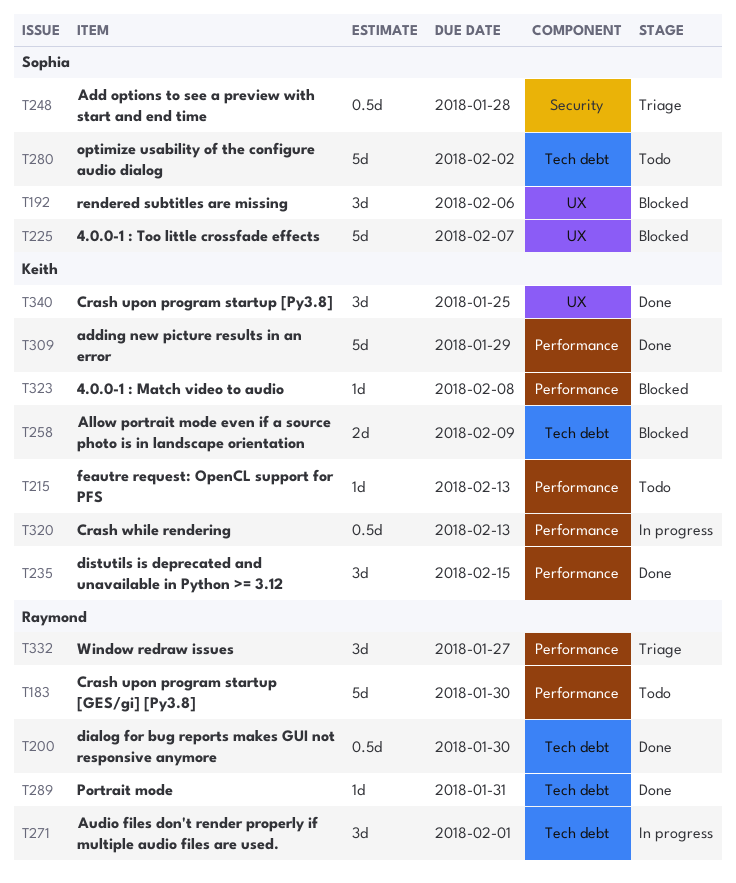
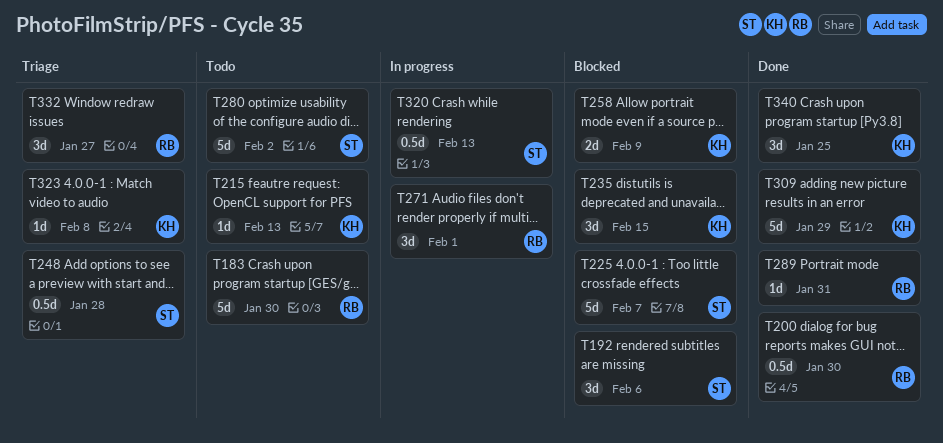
T235, status: Done -> Blocked
T320, owner: Keith -> Sophia
T323, status: Blocked -> Triage

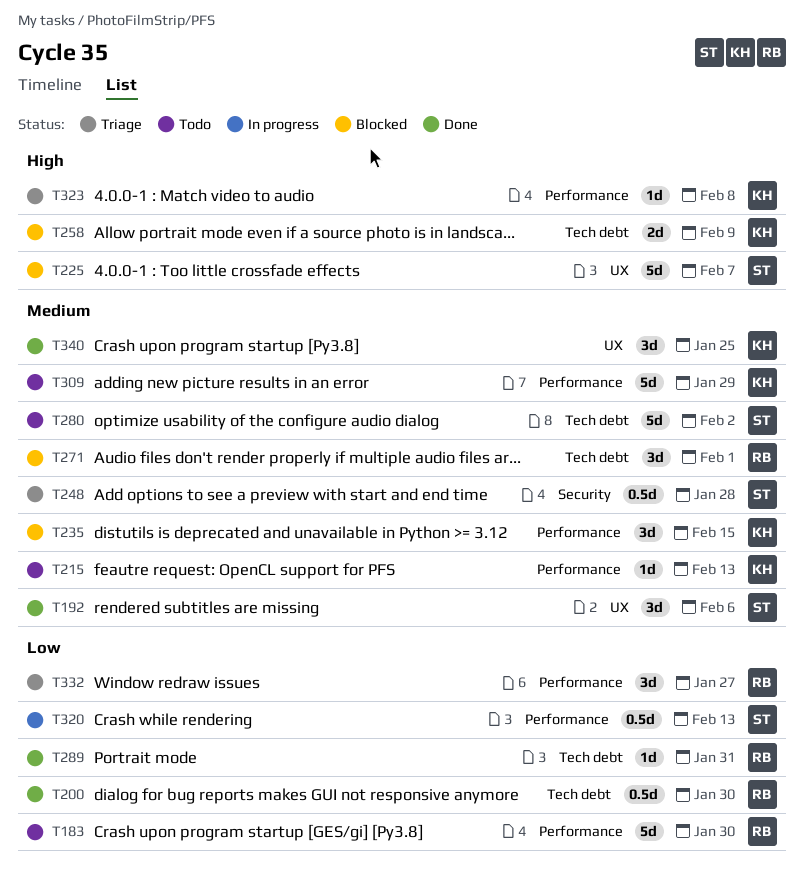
T192, status: Blocked -> Done
T271, status: In progress -> Blocked
T309, status: Done -> Todo

